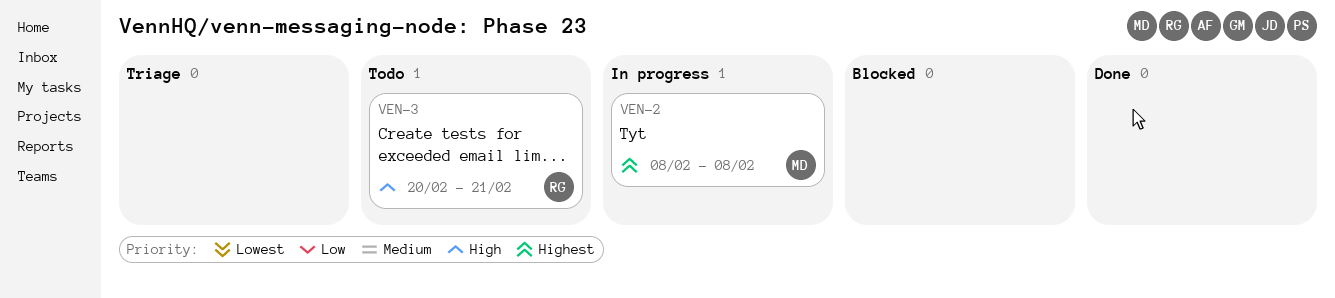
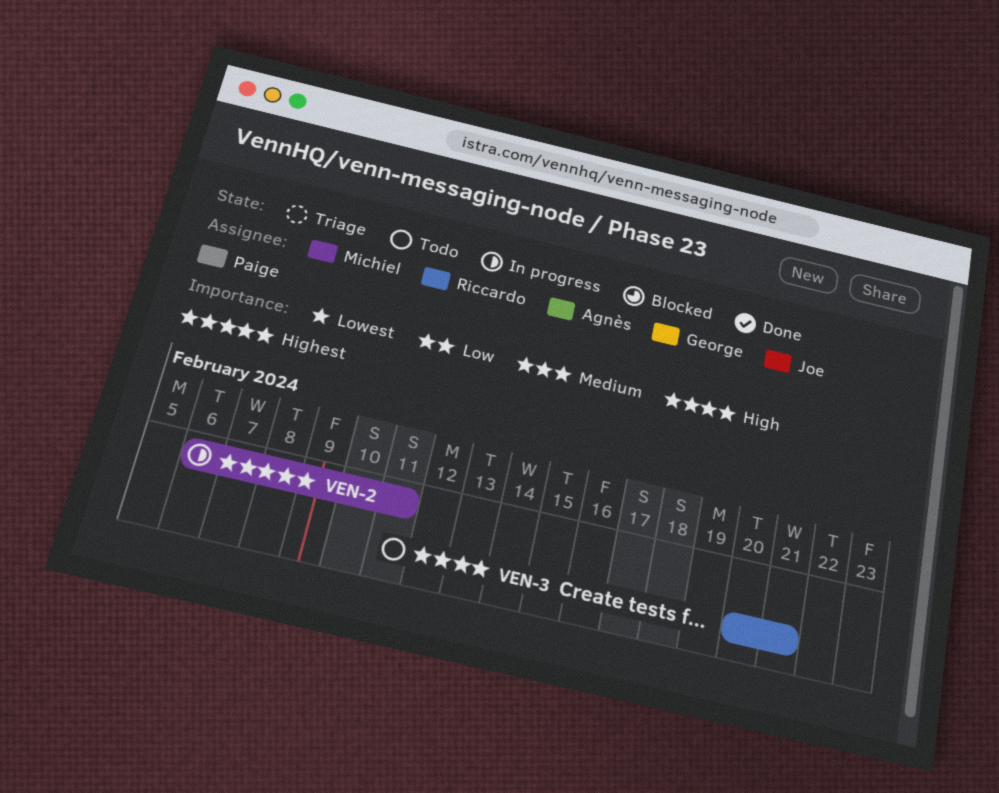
VEN-2, start: Feb 8 -> Feb 6
VEN-2, due: Feb 8 -> Feb 11

